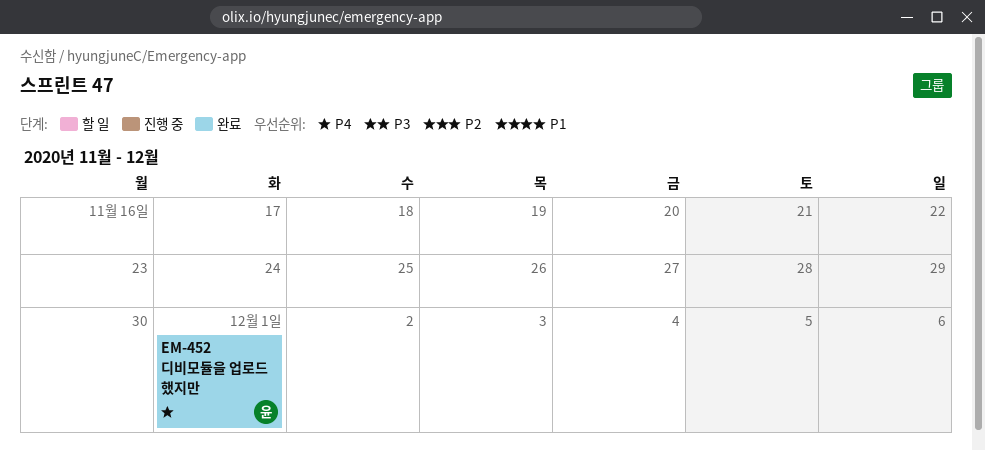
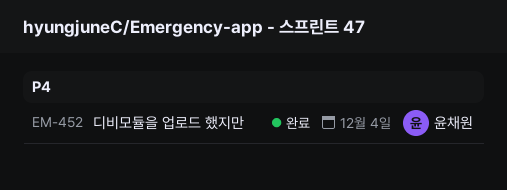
EM-452, due: Dec 1 -> Dec 4

